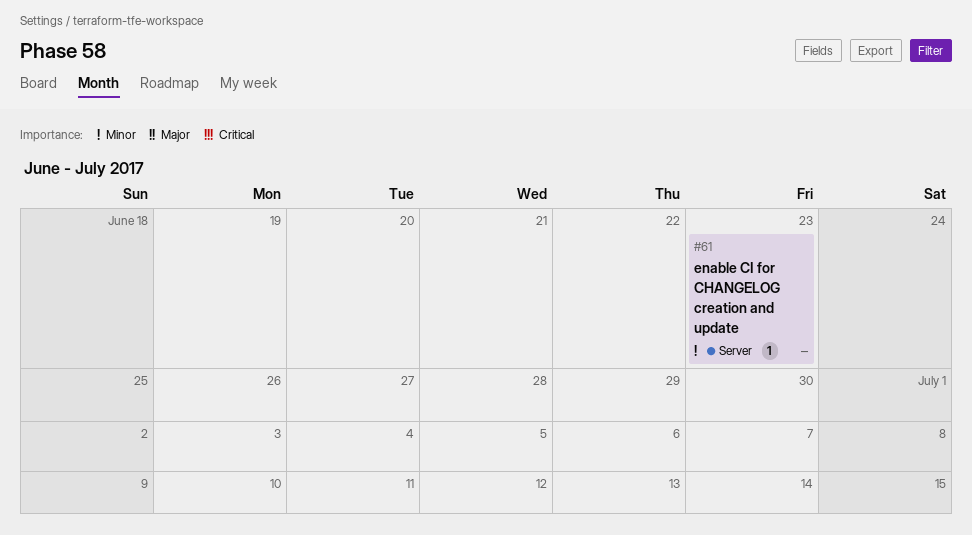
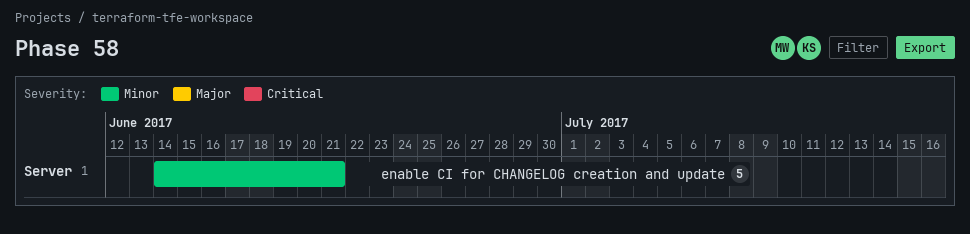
enable CI for CHANGELOG creation and update, estimate: 1 -> 5
enable CI for CHANGELOG creation and update, due: Jun 23 -> Jun 21

